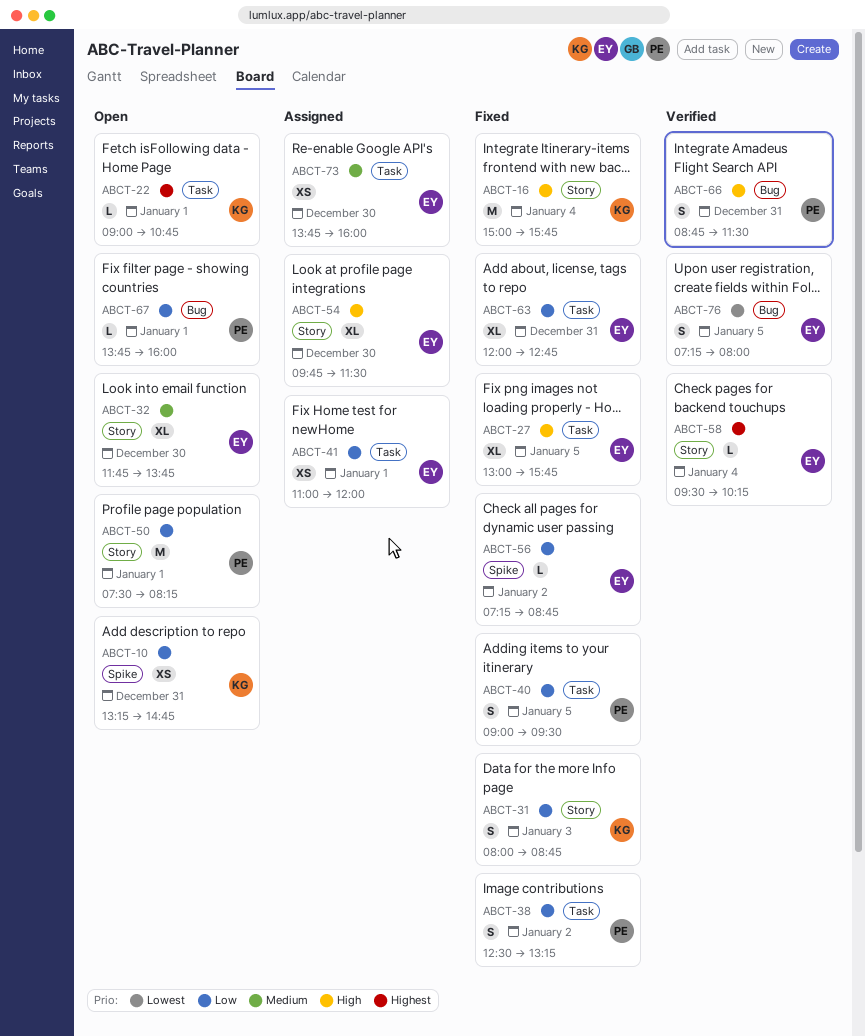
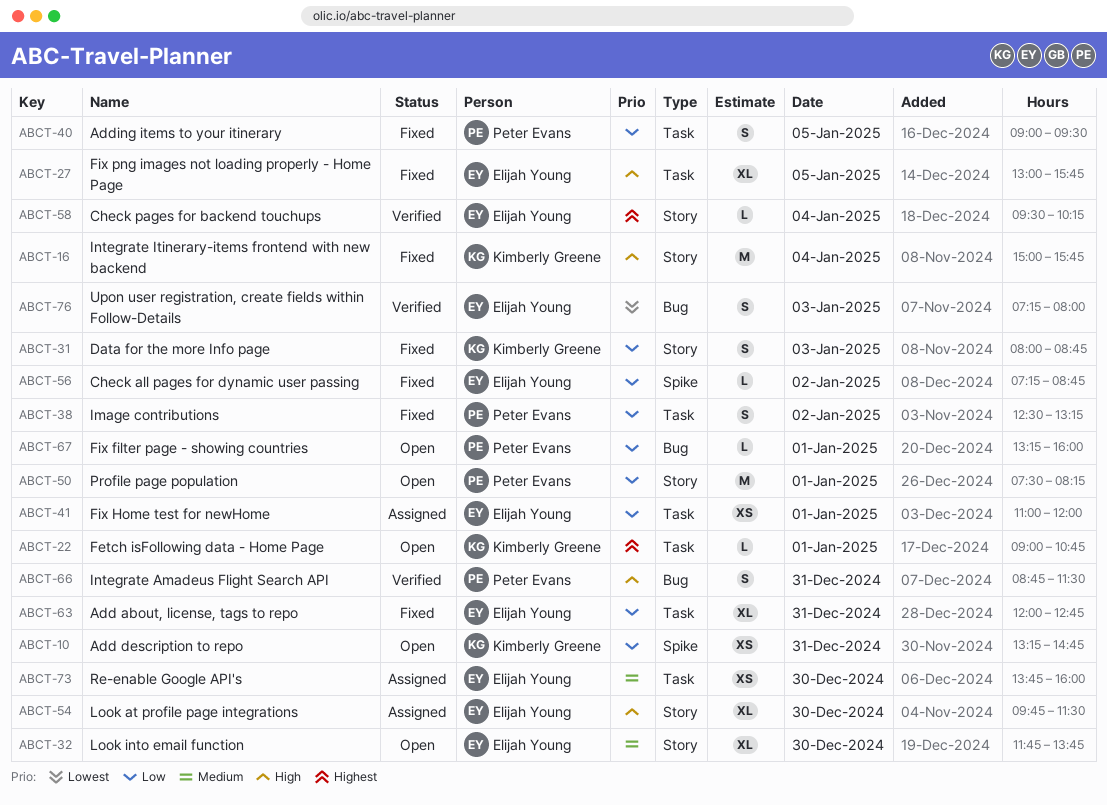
ABCT-67, begins: 13:45 -> 13:15
ABCT-76, day: Jan 5 -> Jan 3

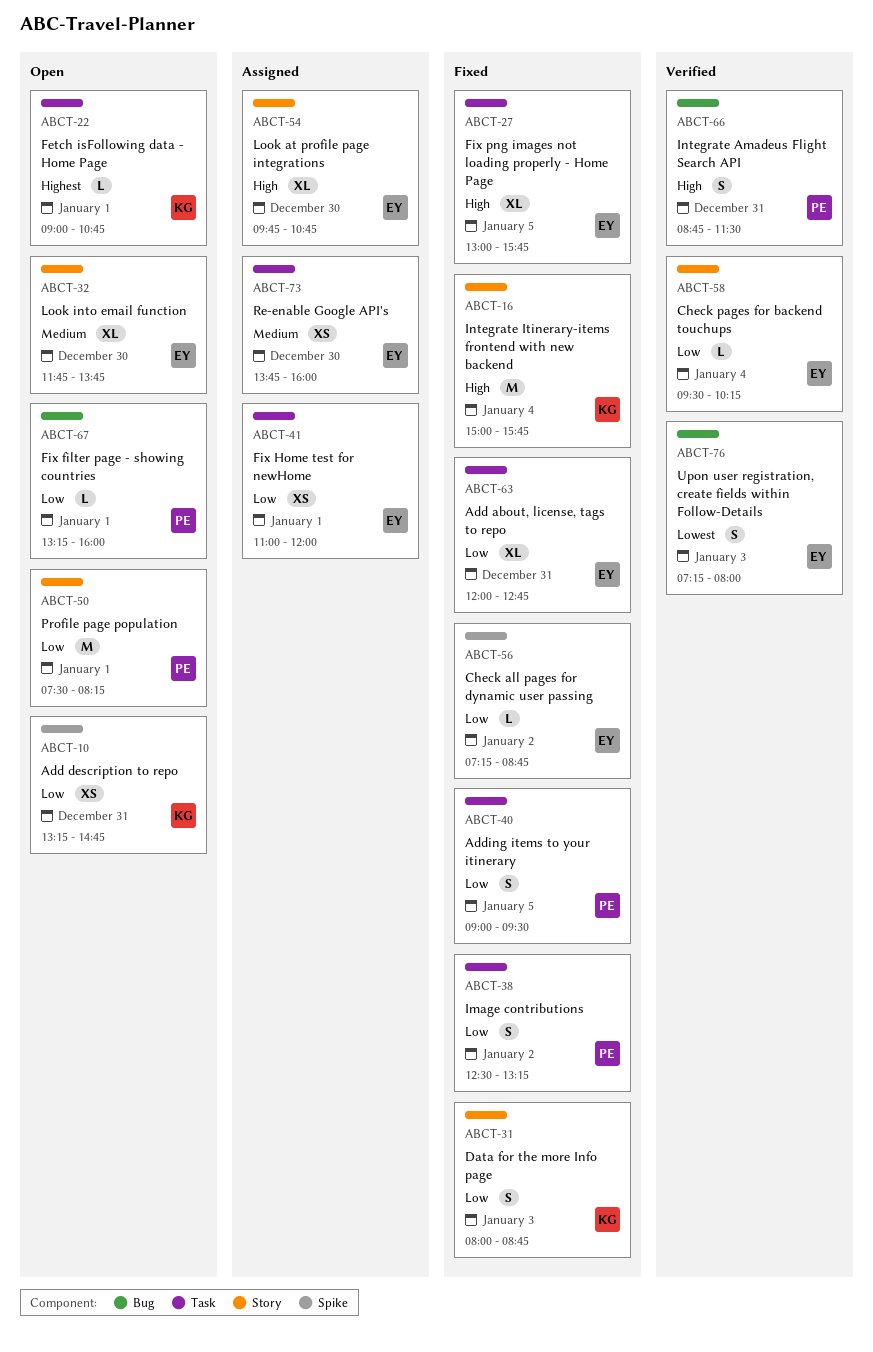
ABCT-54, ends: 11:30 -> 10:45
ABCT-58, priority: Highest -> Low

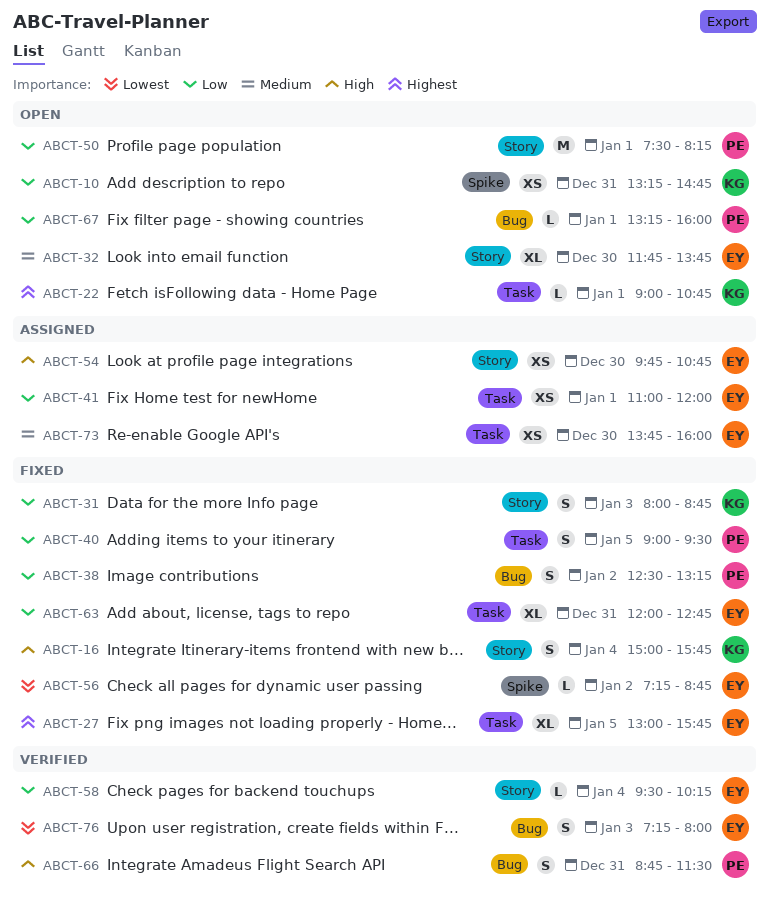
ABCT-16, estimate: M -> S
ABCT-27, priority: High -> Highest
ABCT-38, label: Task -> Bug
ABCT-54, estimate: XL -> XS
ABCT-56, priority: Low -> Lowest

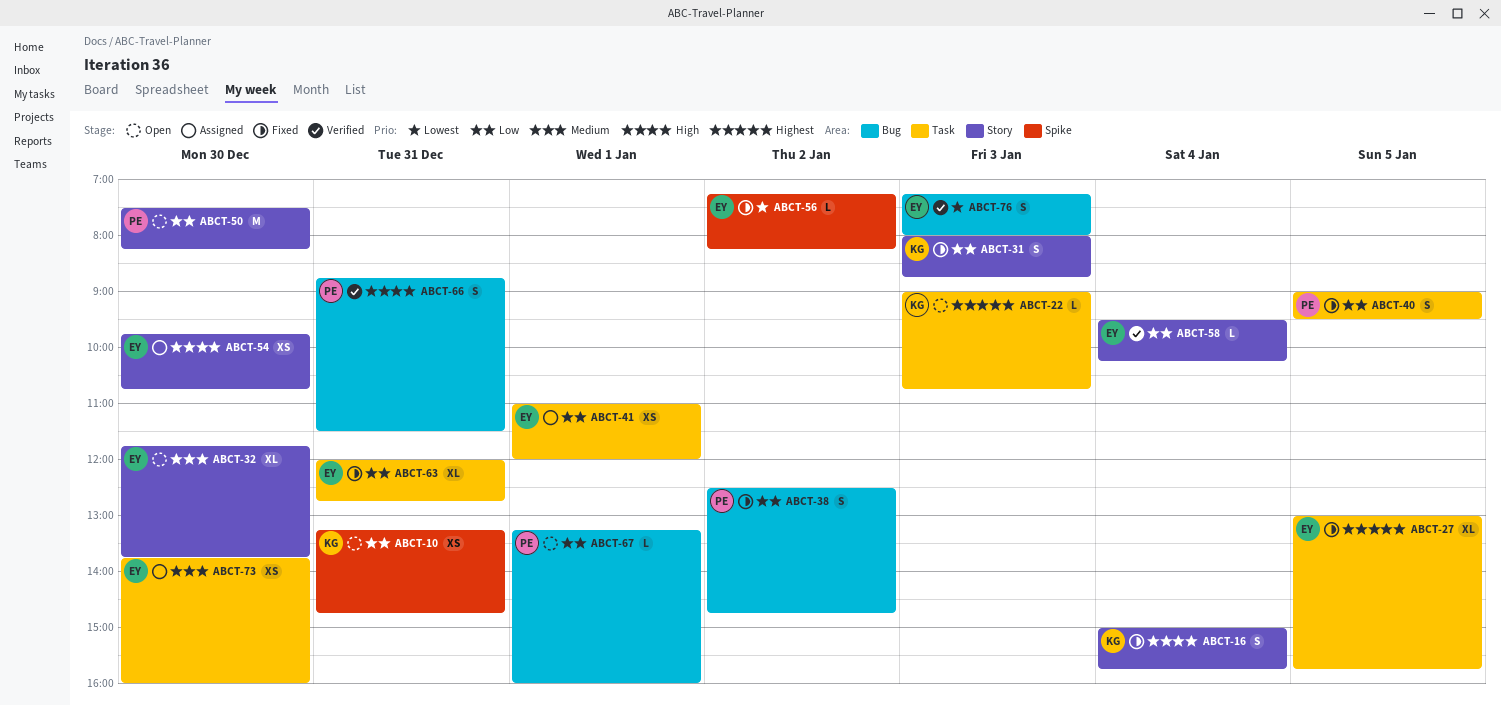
ABCT-22, day: Jan 1 -> Jan 3
ABCT-38, ends: 13:15 -> 14:45
ABCT-50, day: Jan 1 -> Dec 30
ABCT-56, ends: 08:45 -> 08:15

